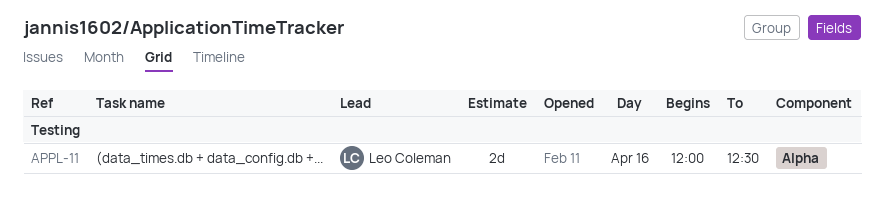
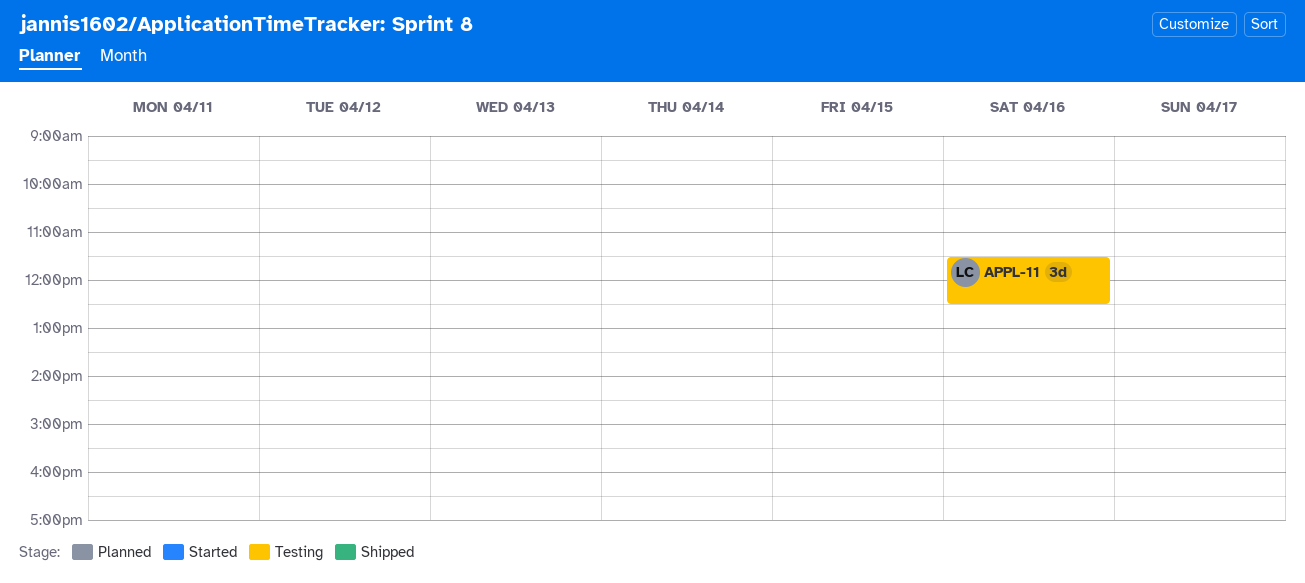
APPL-11, estimate: 2d -> 3d
APPL-11, begins: 12:00 -> 11:30

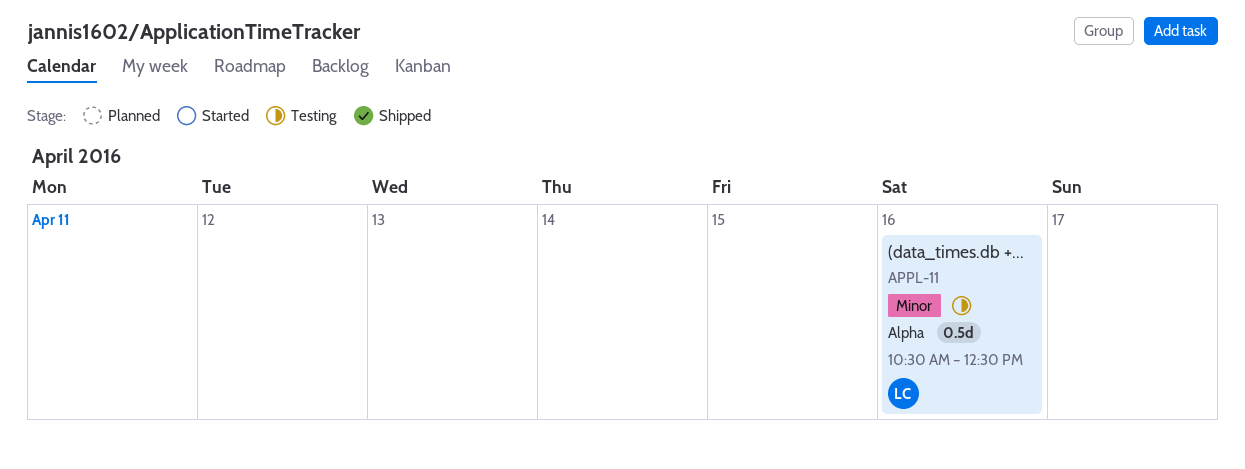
APPL-11, estimate: 3d -> 0.5d
APPL-11, begins: 11:30 -> 10:30

